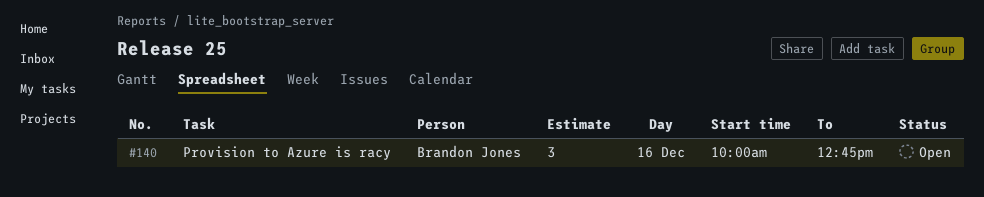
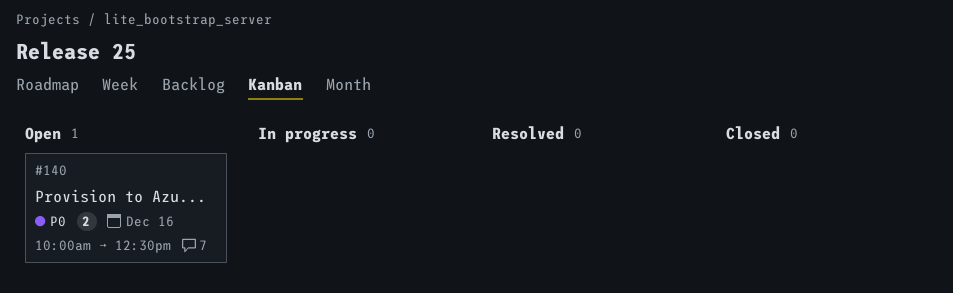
#140, estimate: 3 -> 2
#140, ends: 12:45 -> 12:30

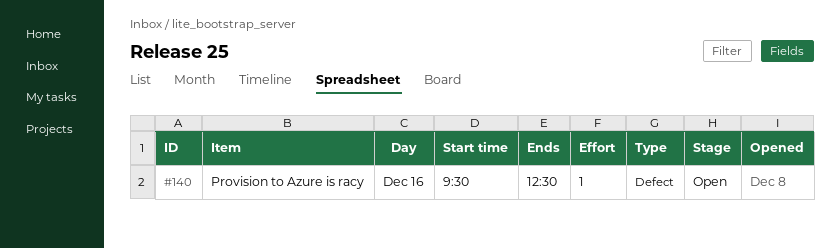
#140, estimate: 2 -> 1
#140, begins: 10:00 -> 09:30

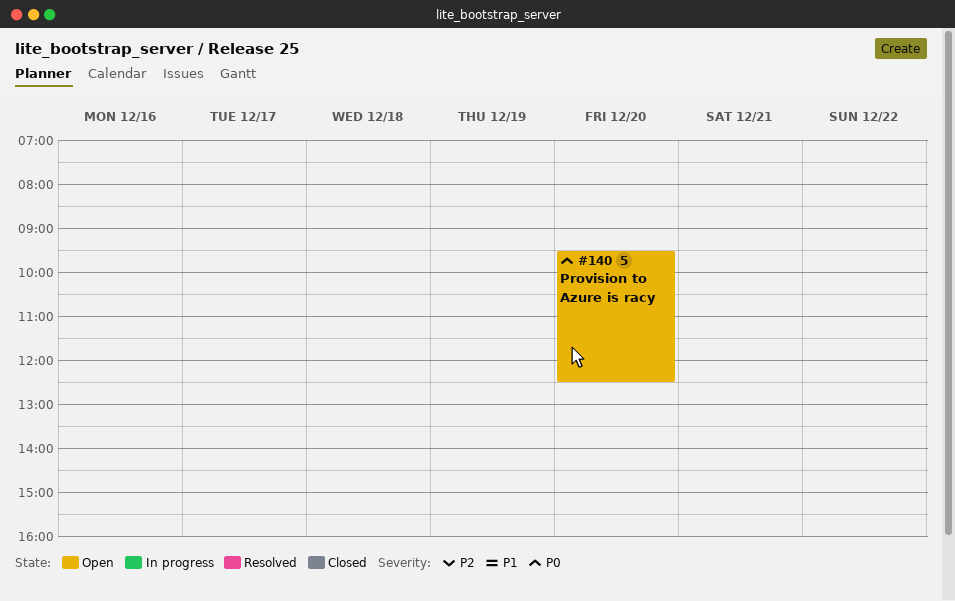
#140, estimate: 1 -> 5
#140, day: Dec 16 -> Dec 20

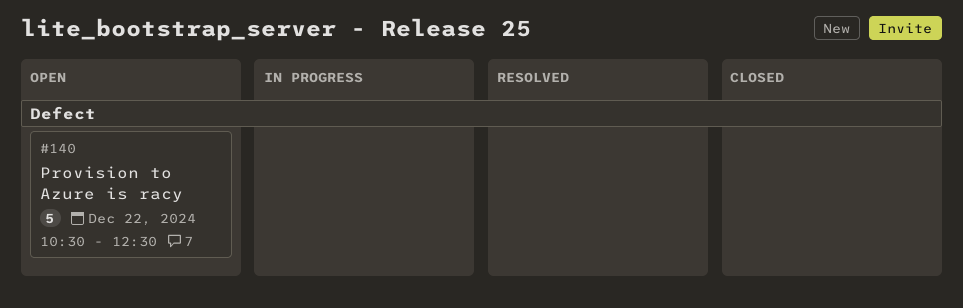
#140, day: Dec 20 -> Dec 22
#140, begins: 09:30 -> 10:30

